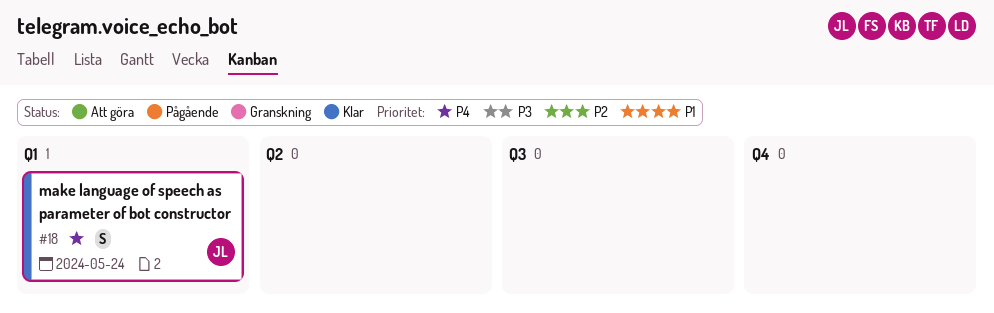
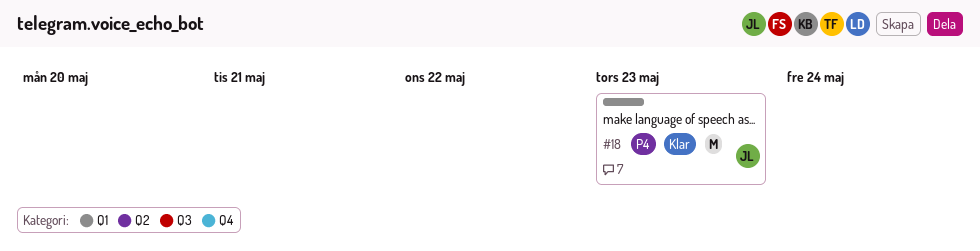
#18, estimate: S -> M
#18, due: May 24 -> May 23

